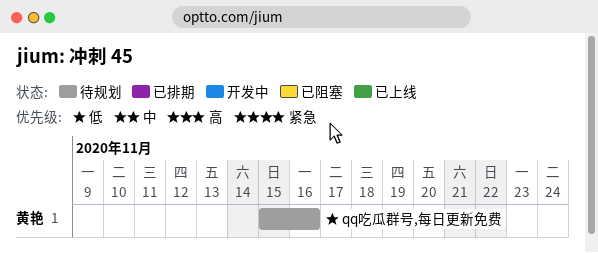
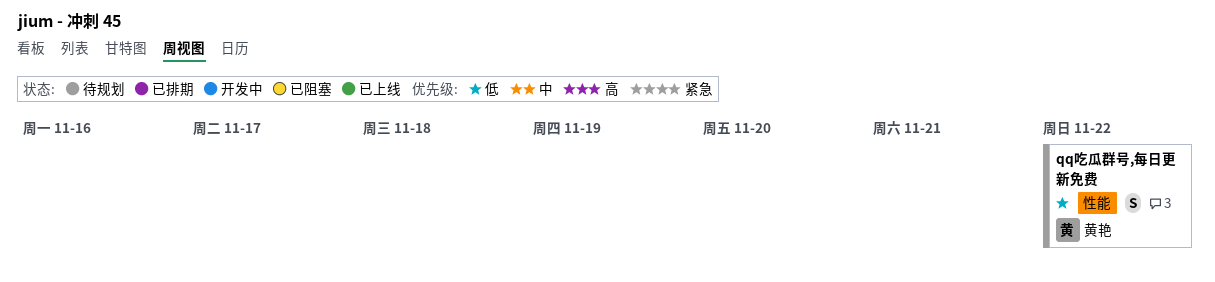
qq吃瓜群号,每日更新免费, due: Nov 16 -> Nov 22

